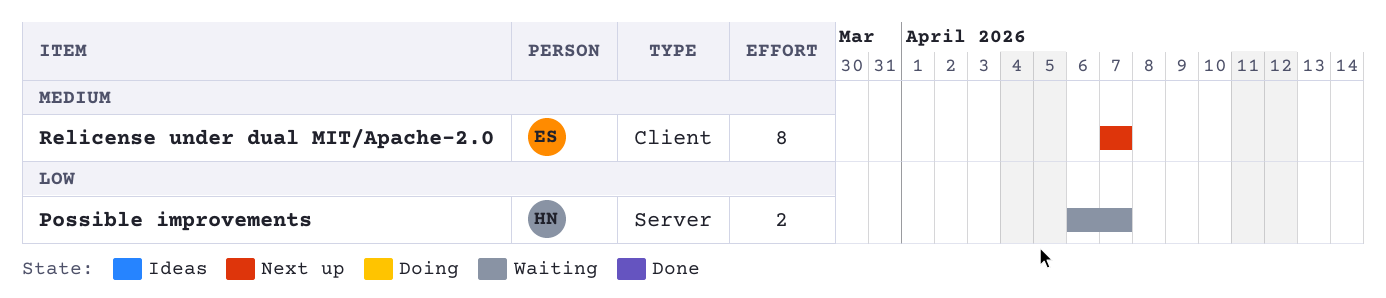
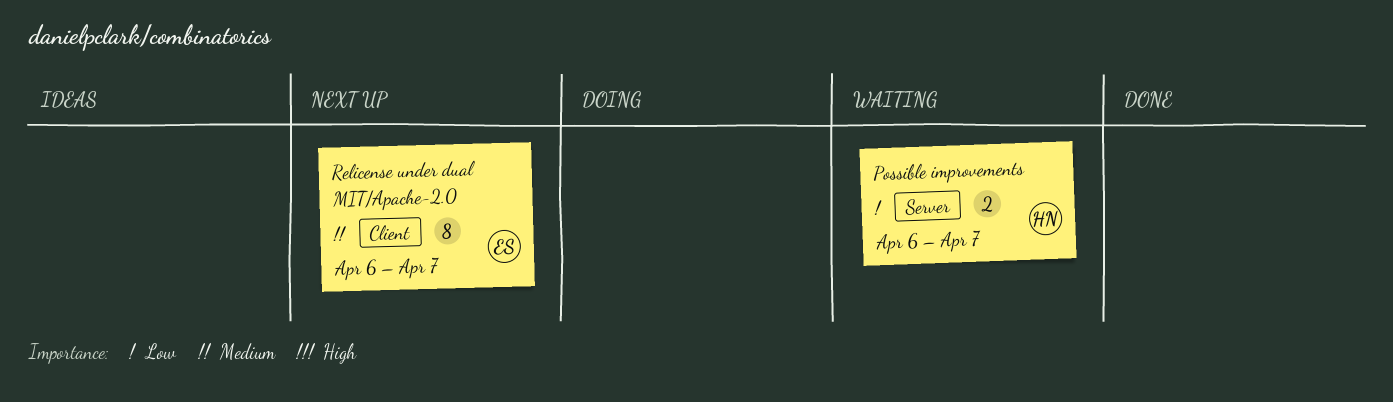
Relicense under dual MIT/Apache-2.0, start: Apr 7 -> Apr 6

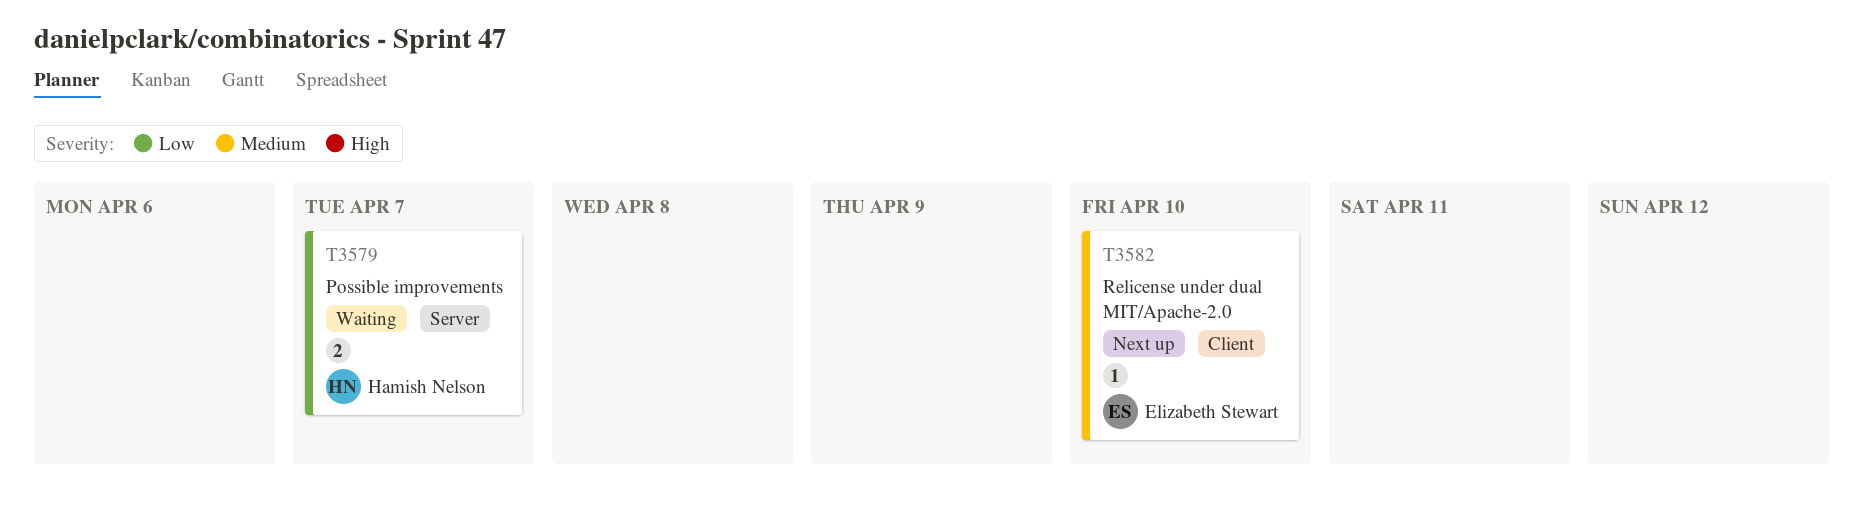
Relicense under dual MIT/Apache-2.0, estimate: 8 -> 1
Relicense under dual MIT/Apache-2.0, due: Apr 7 -> Apr 10

